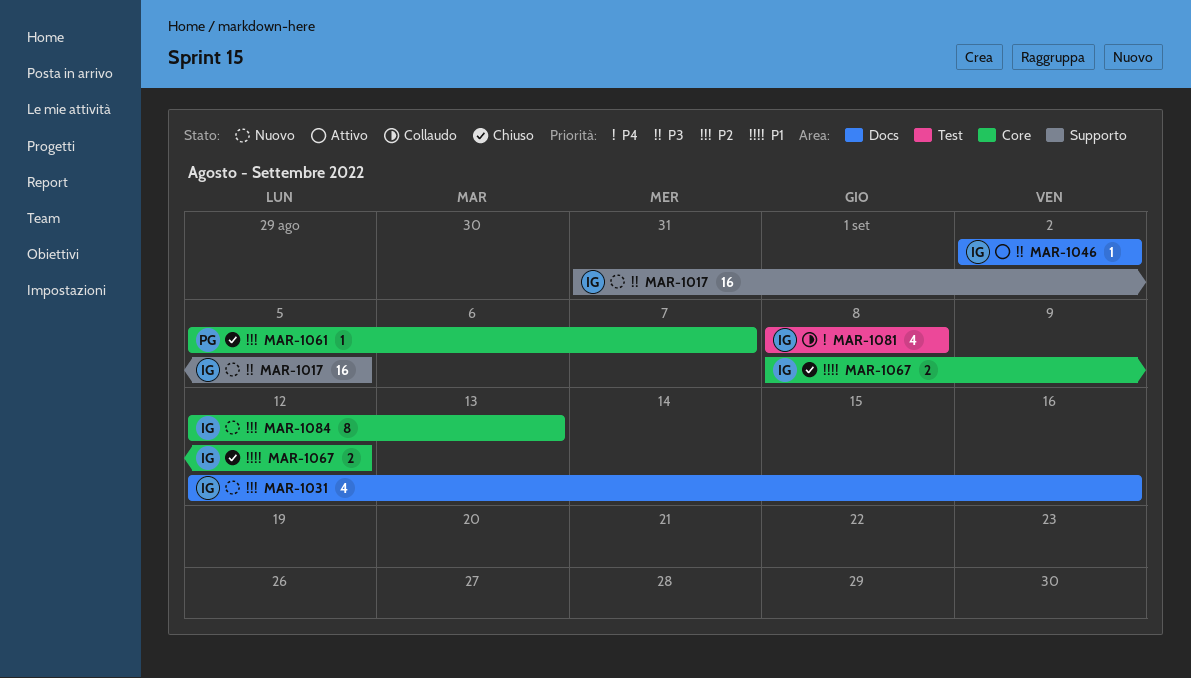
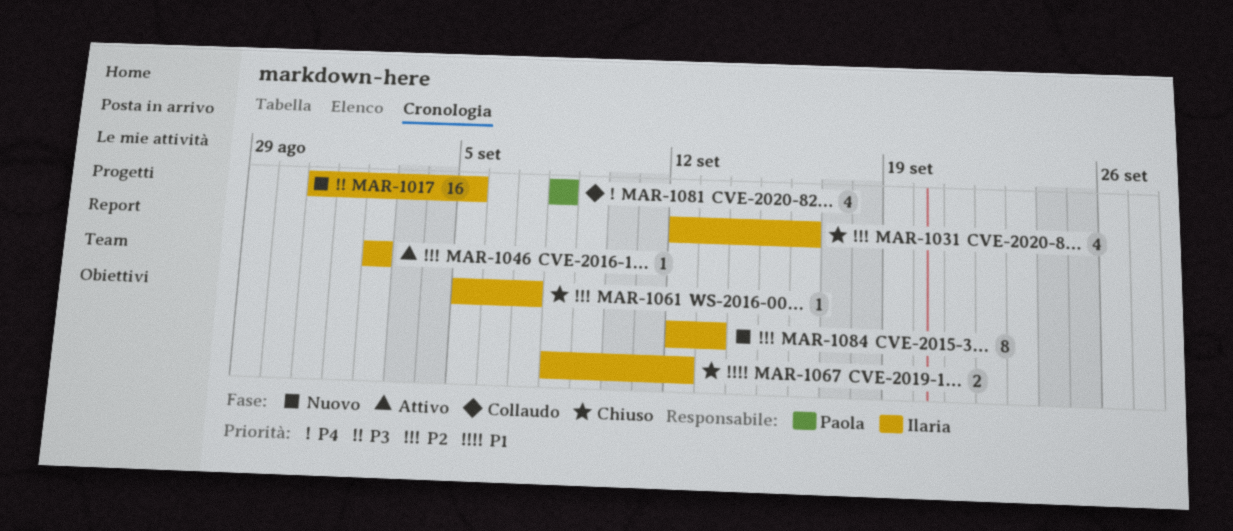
MAR-1031, status: Nuovo -> Chiuso
MAR-1046, priority: P3 -> P2
MAR-1061, owner: Paola -> Ilaria
MAR-1081, owner: Ilaria -> Paola

